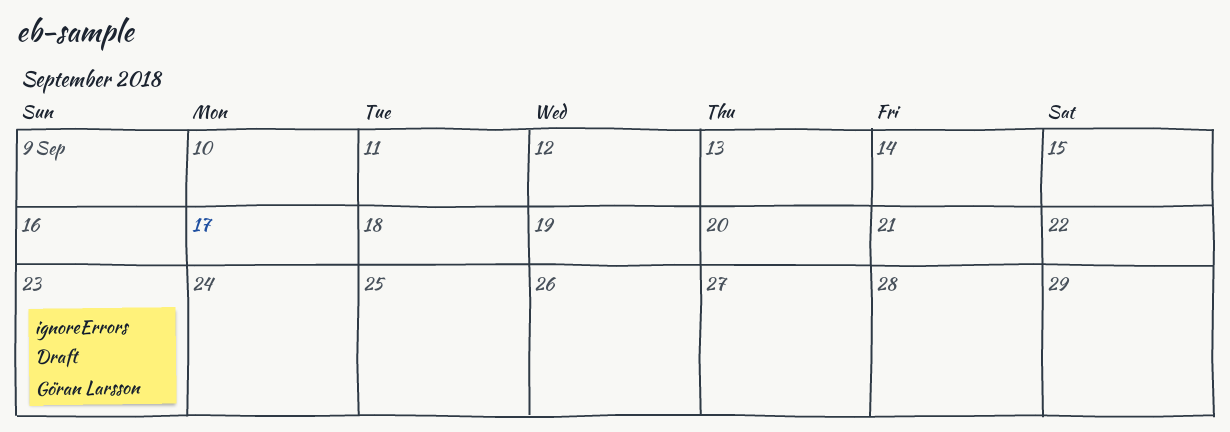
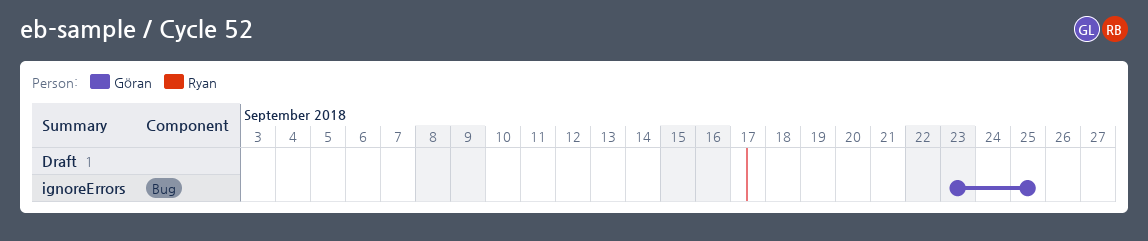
ignoreErrors, due: Sep 23 -> Sep 25

